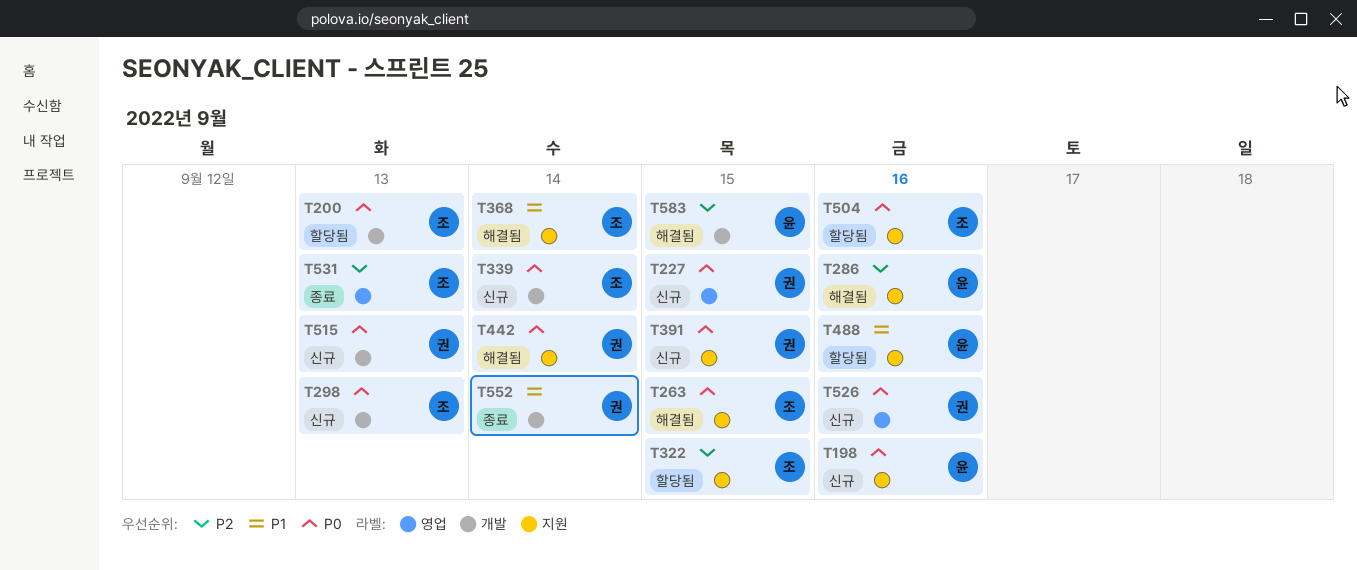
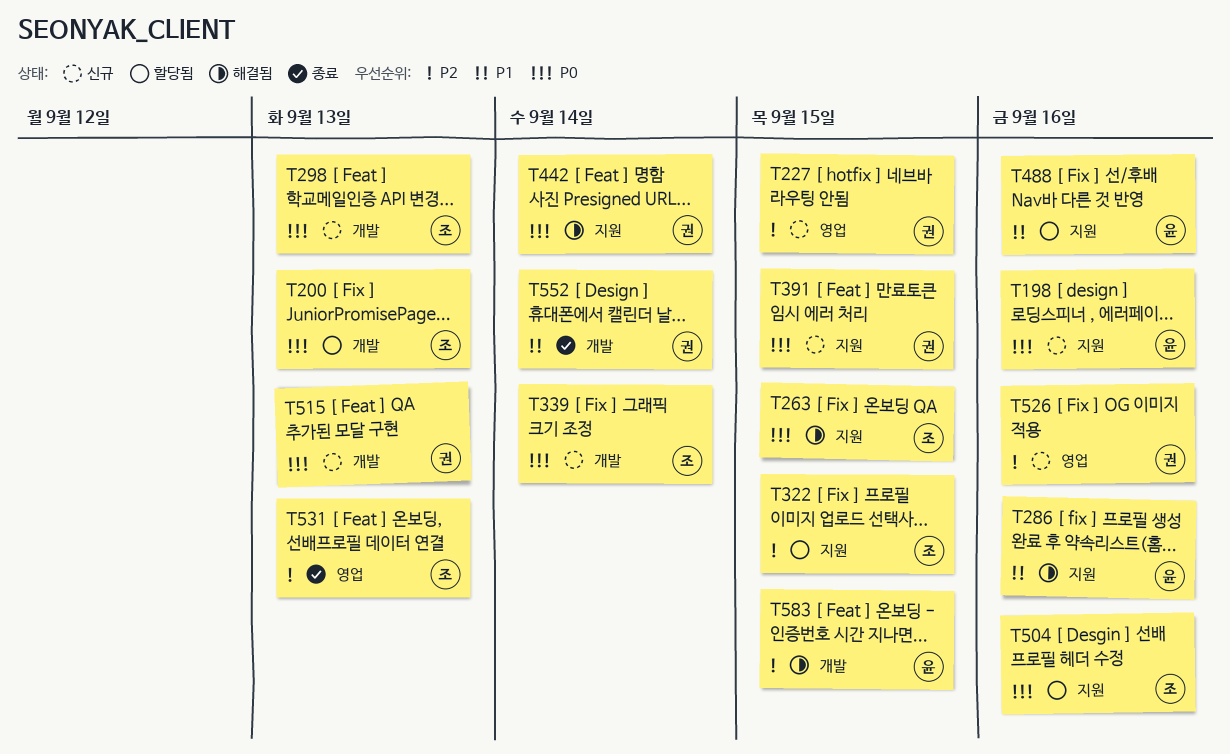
T227, priority: P0 -> P2
T286, priority: P2 -> P1
T368: present -> none
T526, priority: P0 -> P2

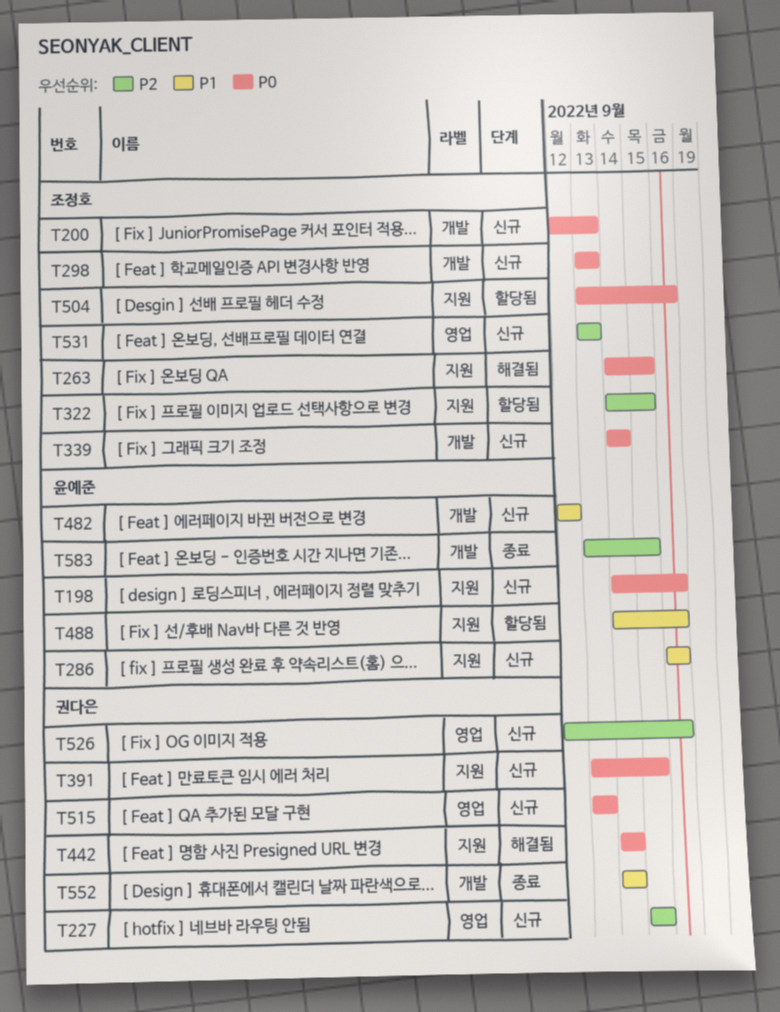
T200, status: 할당됨 -> 신규
T286, status: 해결됨 -> 신규
T482: none -> present
T515, label: 개발 -> 영업
T531, status: 종료 -> 신규
T583, status: 해결됨 -> 종료

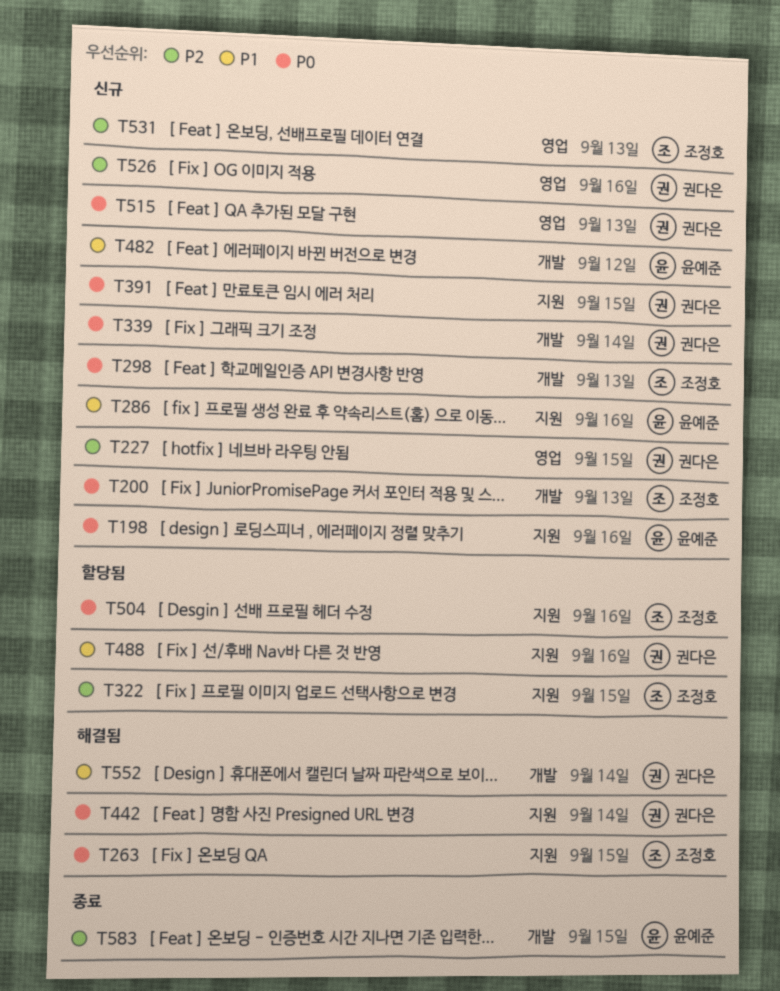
T339, owner: 조정호 -> 권다은
T488, owner: 윤예준 -> 권다은
T552, status: 종료 -> 해결됨

